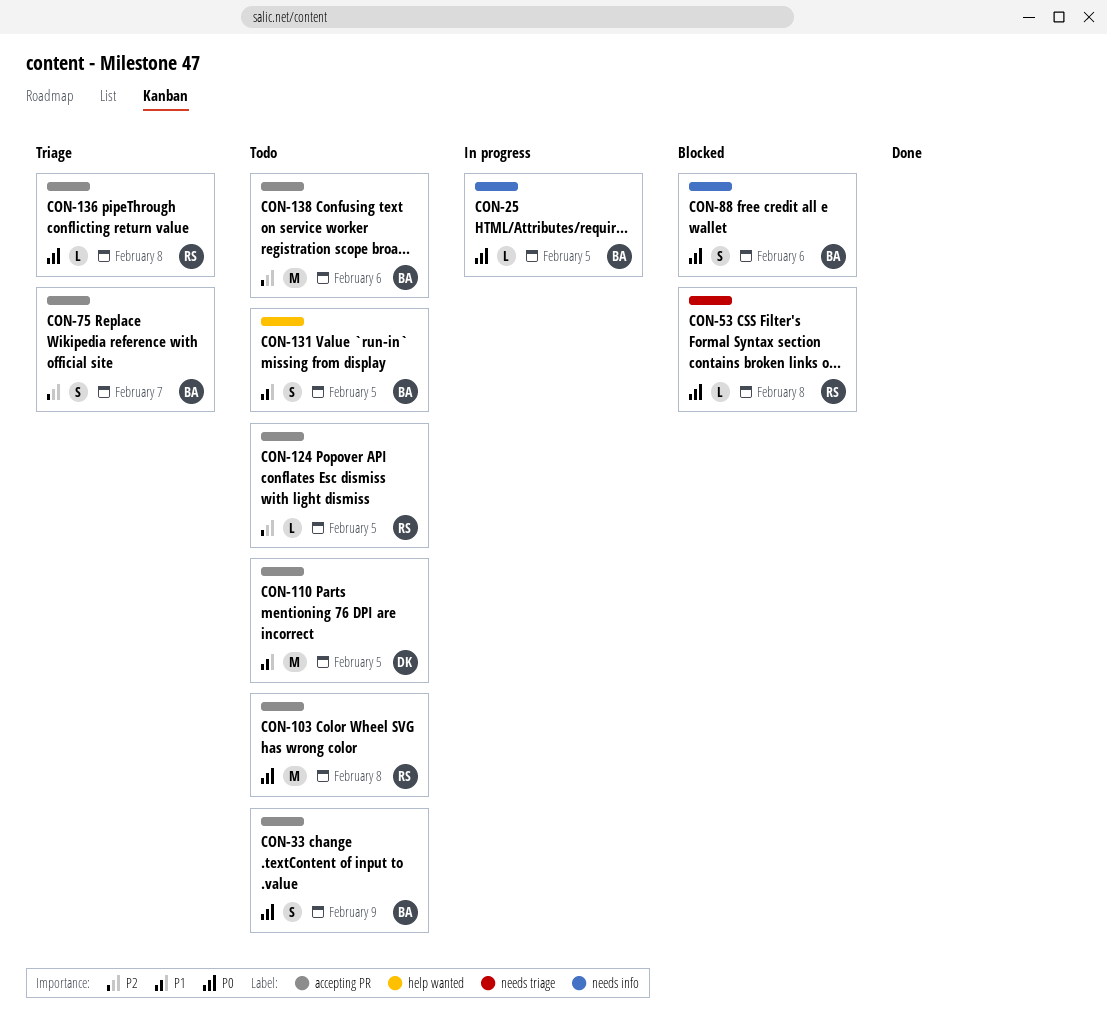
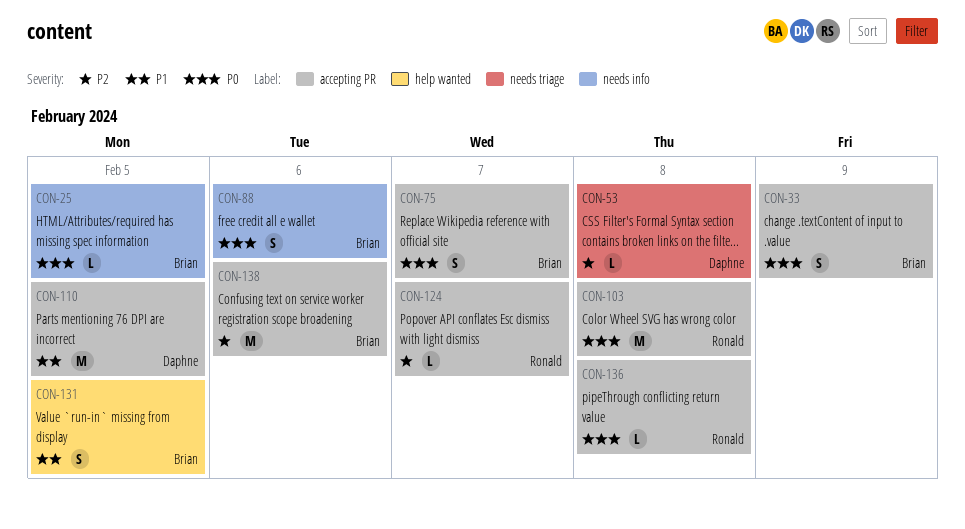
CON-53, owner: Ronald -> Daphne
CON-53, priority: P0 -> P2
CON-75, priority: P2 -> P0
CON-124, day: Feb 5 -> Feb 7

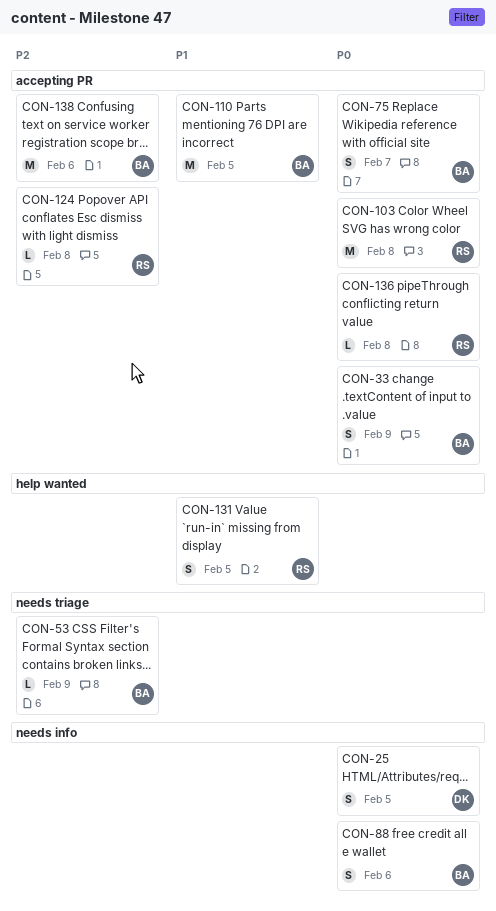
CON-25, owner: Brian -> Daphne
CON-25, estimate: L -> S
CON-53, owner: Daphne -> Brian
CON-53, day: Feb 8 -> Feb 9
CON-110, owner: Daphne -> Brian
CON-124, day: Feb 7 -> Feb 8
CON-131, owner: Brian -> Ronald

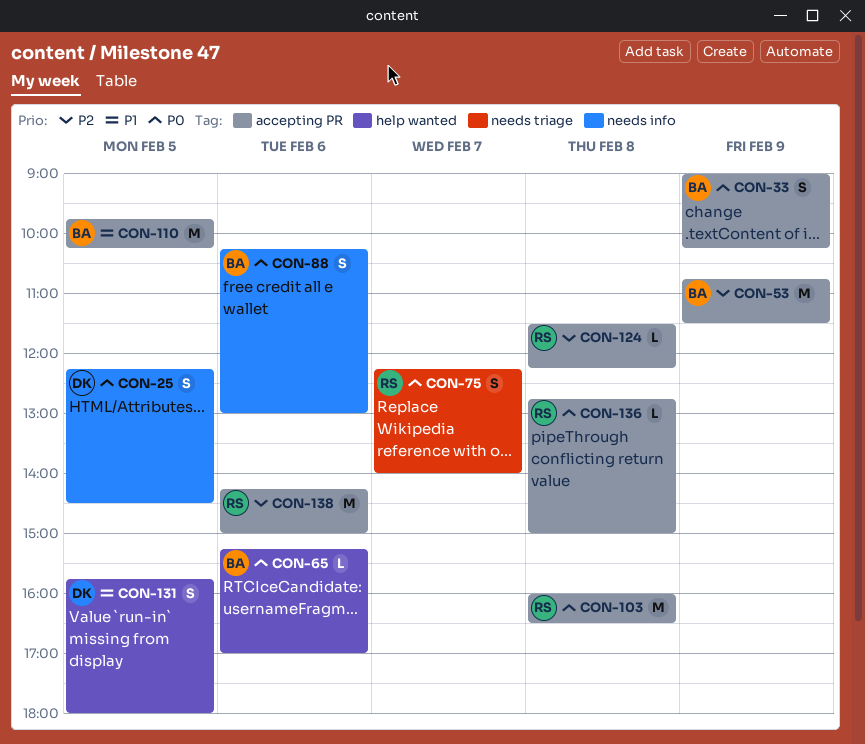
CON-53, label: needs triage -> accepting PR
CON-53, estimate: L -> M
CON-65: none -> present
CON-75, owner: BA -> RS
CON-75, label: accepting PR -> needs triage
CON-131, owner: RS -> DK
CON-138, owner: BA -> RS

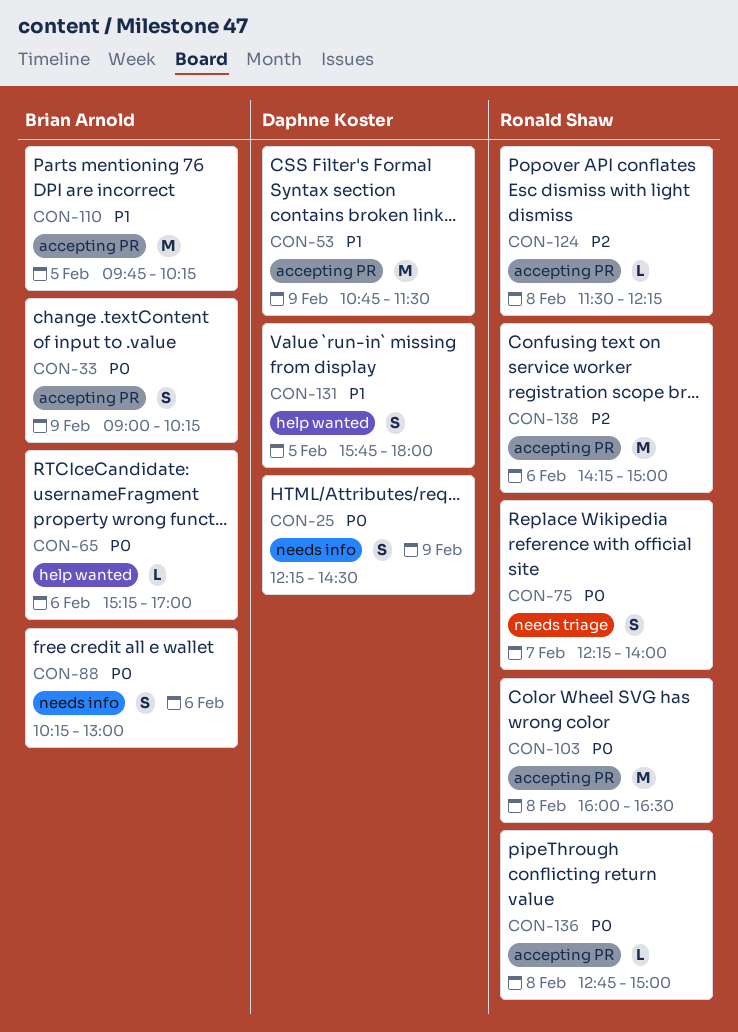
CON-25, day: Feb 5 -> Feb 9
CON-53, owner: Brian Arnold -> Daphne Koster
CON-53, priority: P2 -> P1

